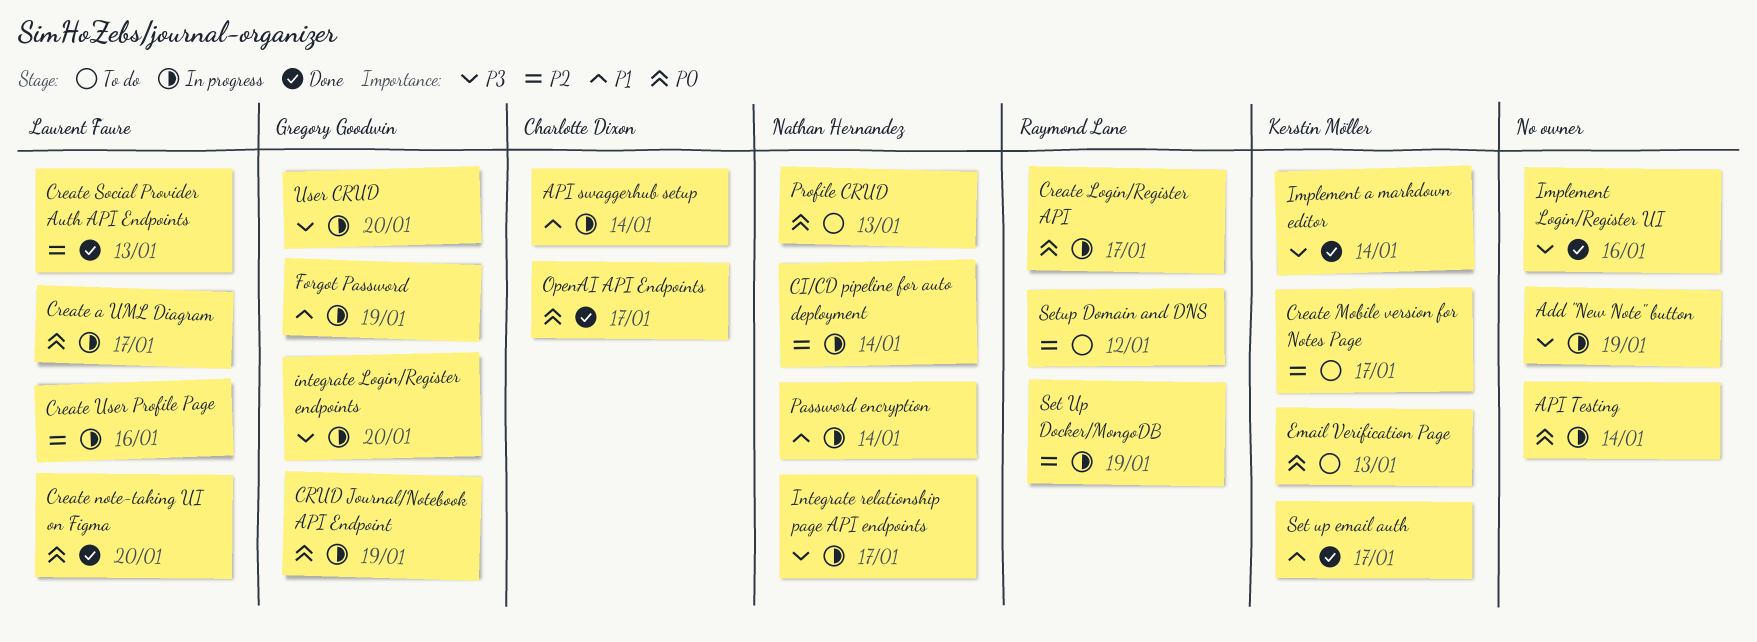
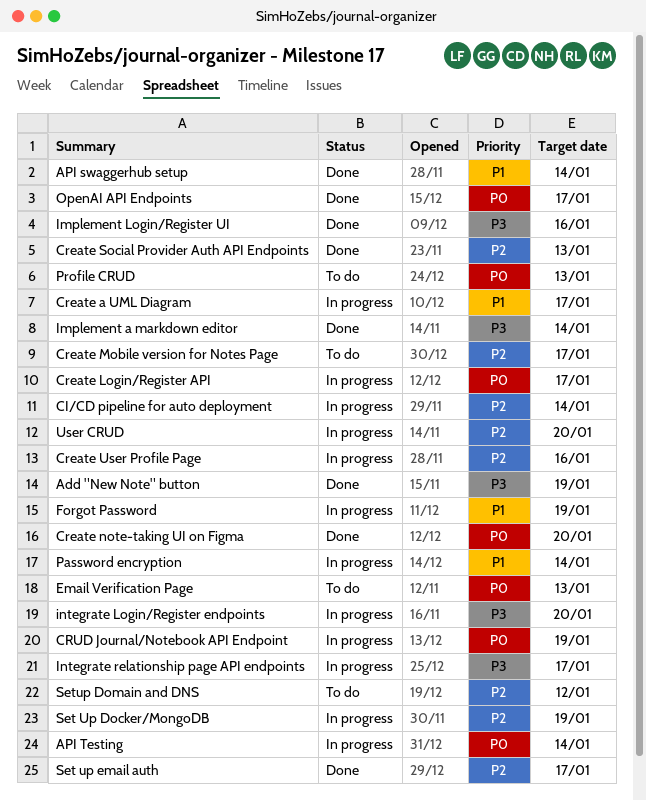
Add "New Note" button, status: In progress -> Done
API swaggerhub setup, status: In progress -> Done
Create a UML Diagram, priority: P0 -> P1
Set up email auth, priority: P1 -> P2
User CRUD, priority: P3 -> P2

